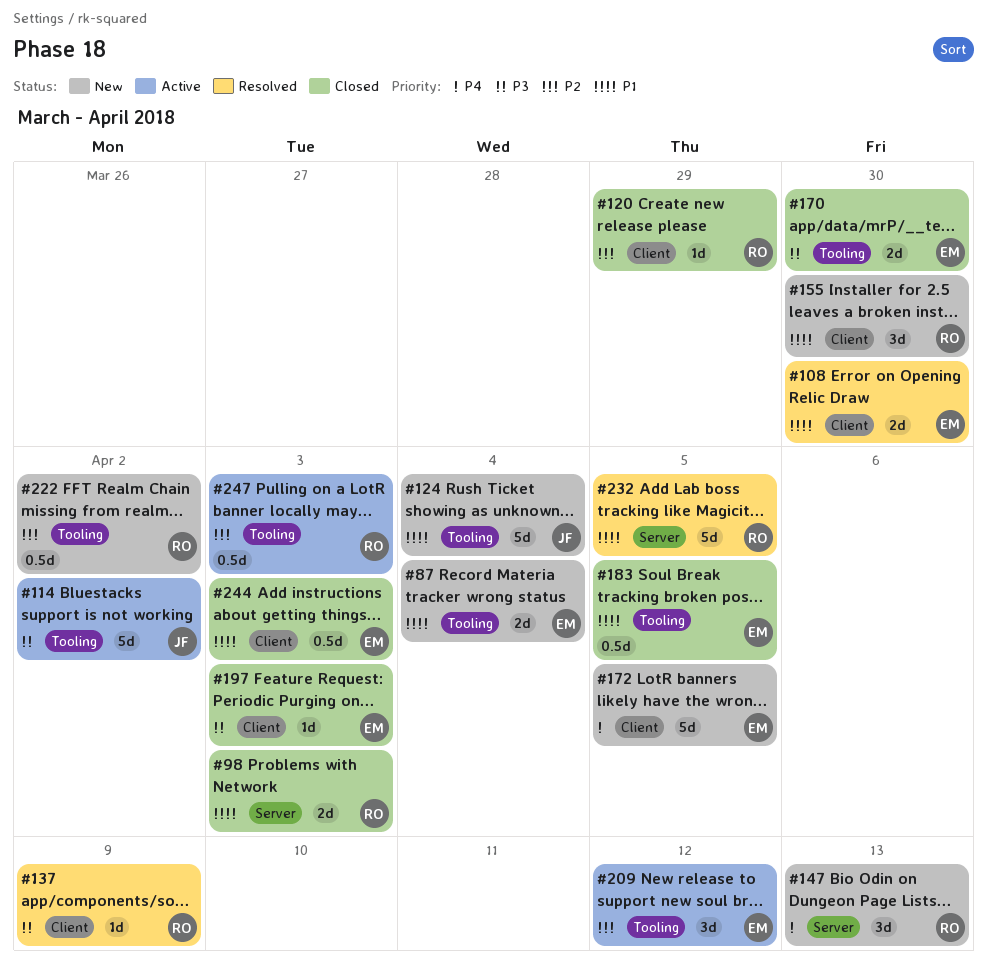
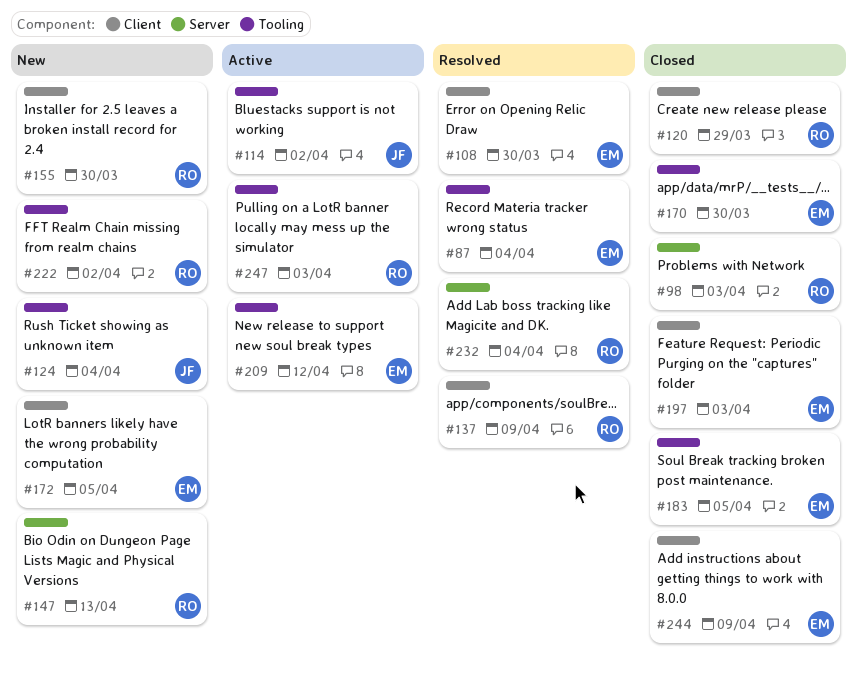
#87, status: New -> Resolved
#232, due: Apr 5 -> Apr 4
#244, due: Apr 3 -> Apr 9

